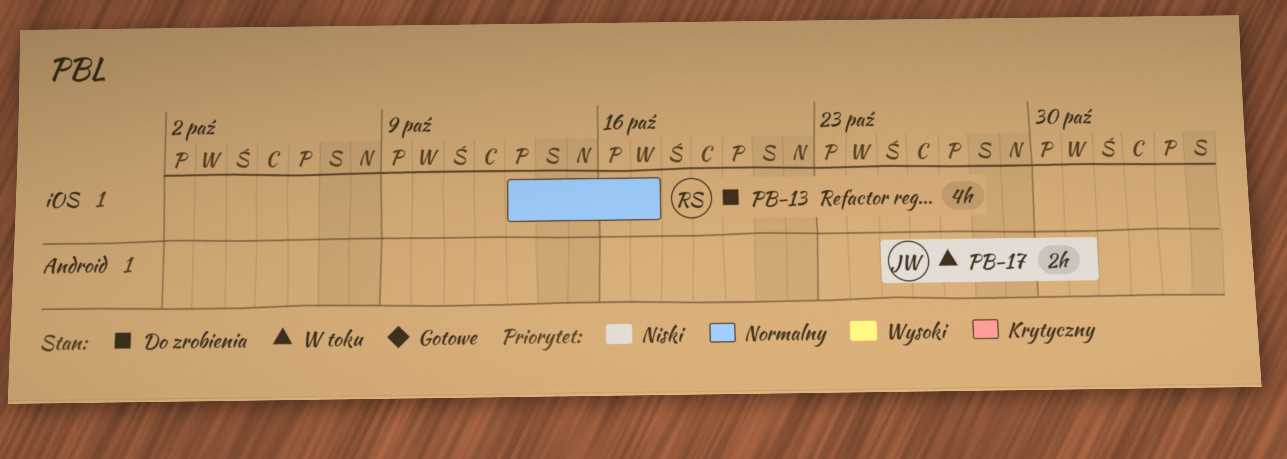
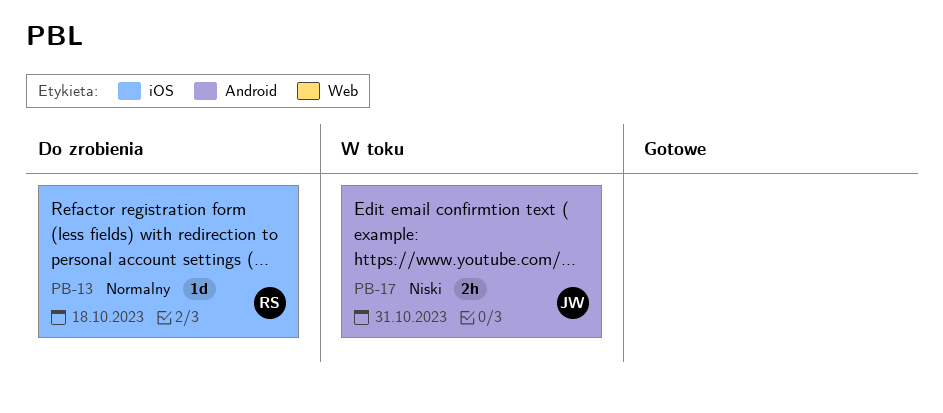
PB-13, estimate: 4h -> 1d
PB-13, due: Oct 17 -> Oct 18

